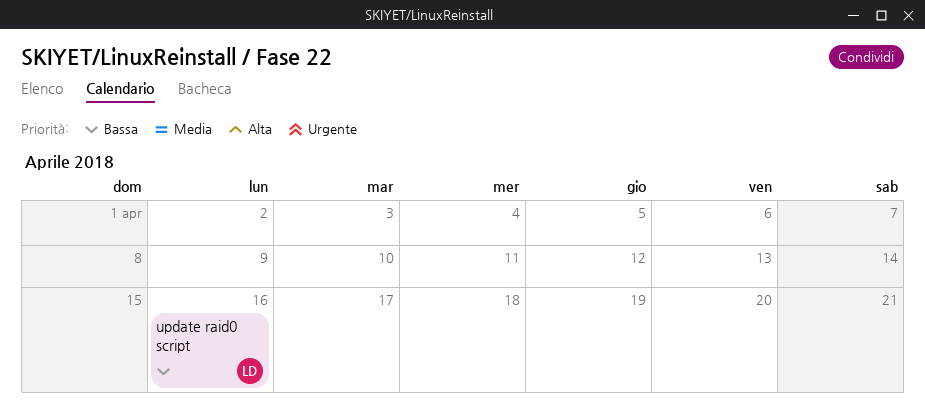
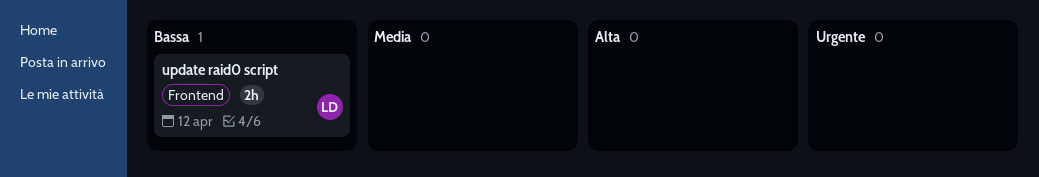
update raid0 script, due: Apr 16 -> Apr 12

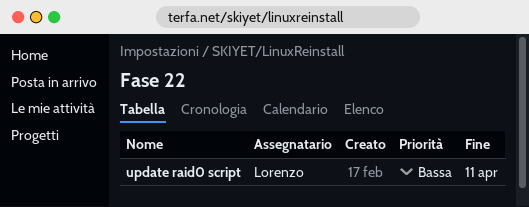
update raid0 script, due: Apr 12 -> Apr 11

